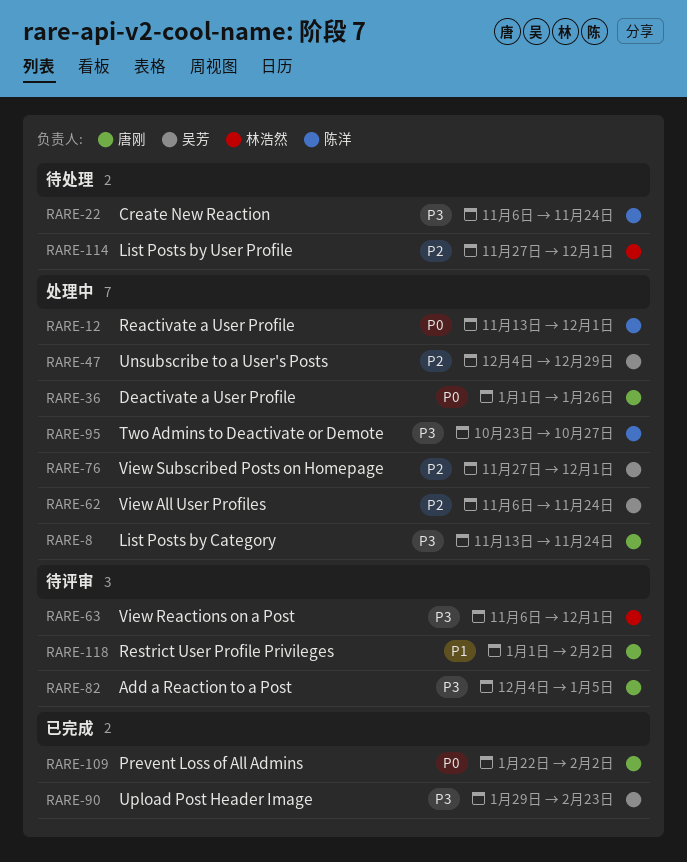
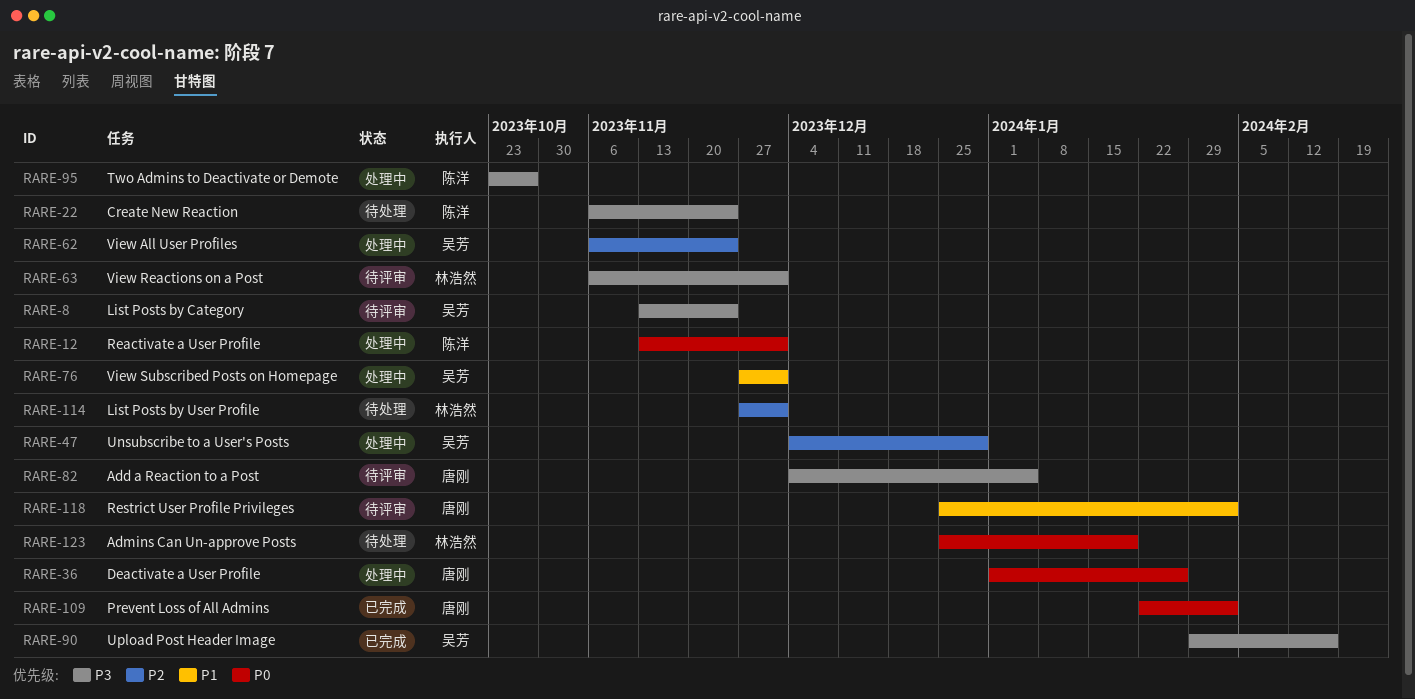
RARE-8, status: 处理中 -> 待评审
RARE-8, owner: 唐刚 -> 吴芳
RARE-76, priority: P2 -> P1
RARE-90, due: Feb 23 -> Feb 16
RARE-118, start: Jan 1 -> Dec 25
RARE-123: none -> present

